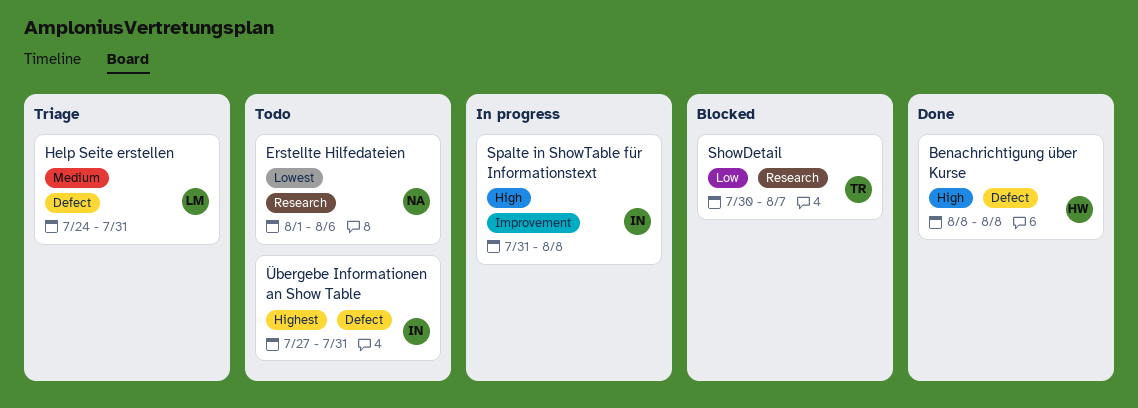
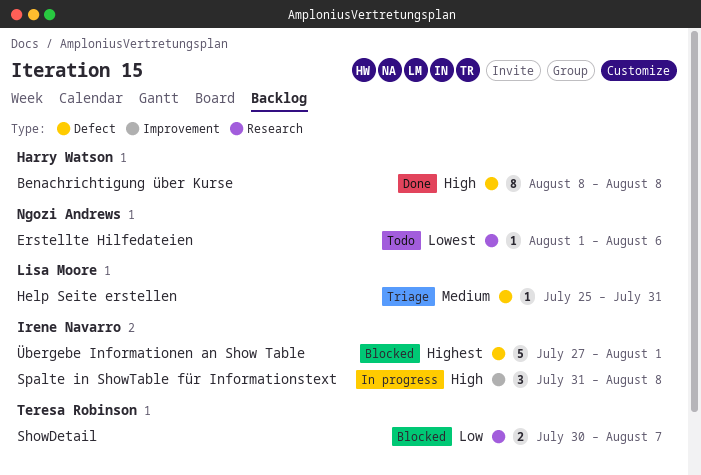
Help Seite erstellen, start: Jul 24 -> Jul 25
Übergebe Informationen an Show Table, status: Todo -> Blocked
Übergebe Informationen an Show Table, due: Jul 31 -> Aug 1

